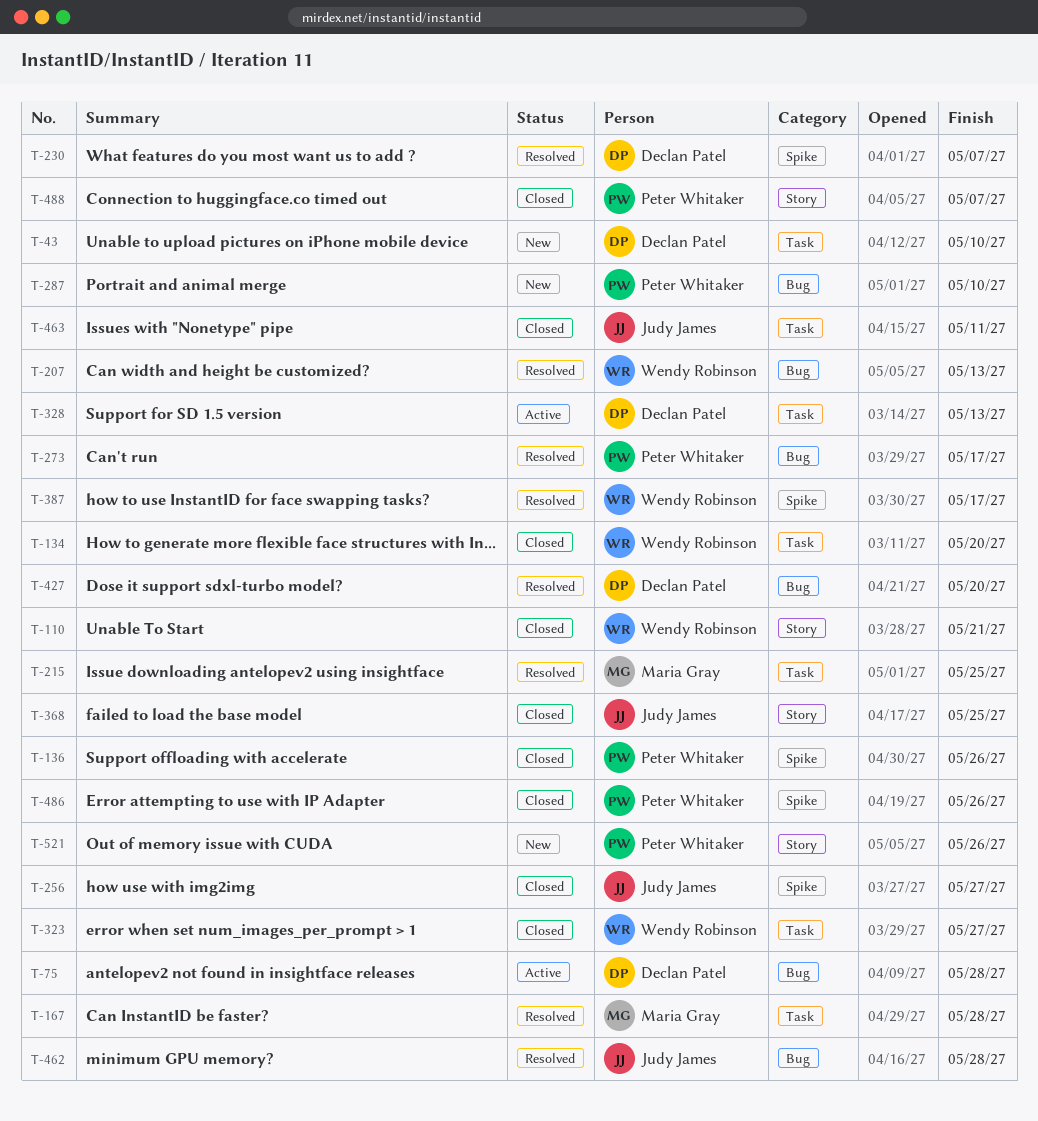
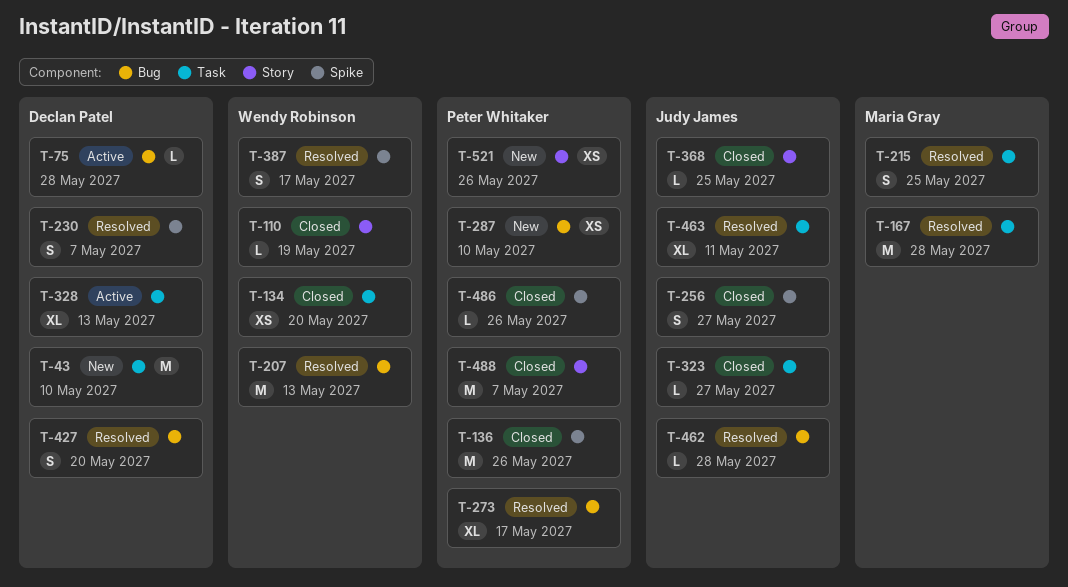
T-110, due: May 21 -> May 19
T-323, owner: Wendy Robinson -> Judy James
T-463, status: Closed -> Resolved

